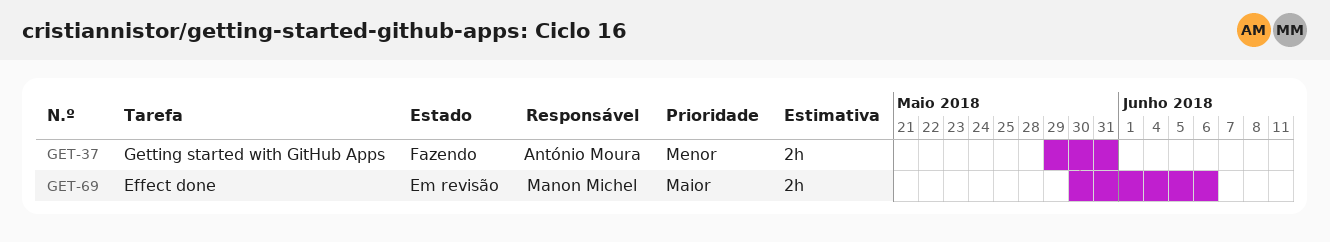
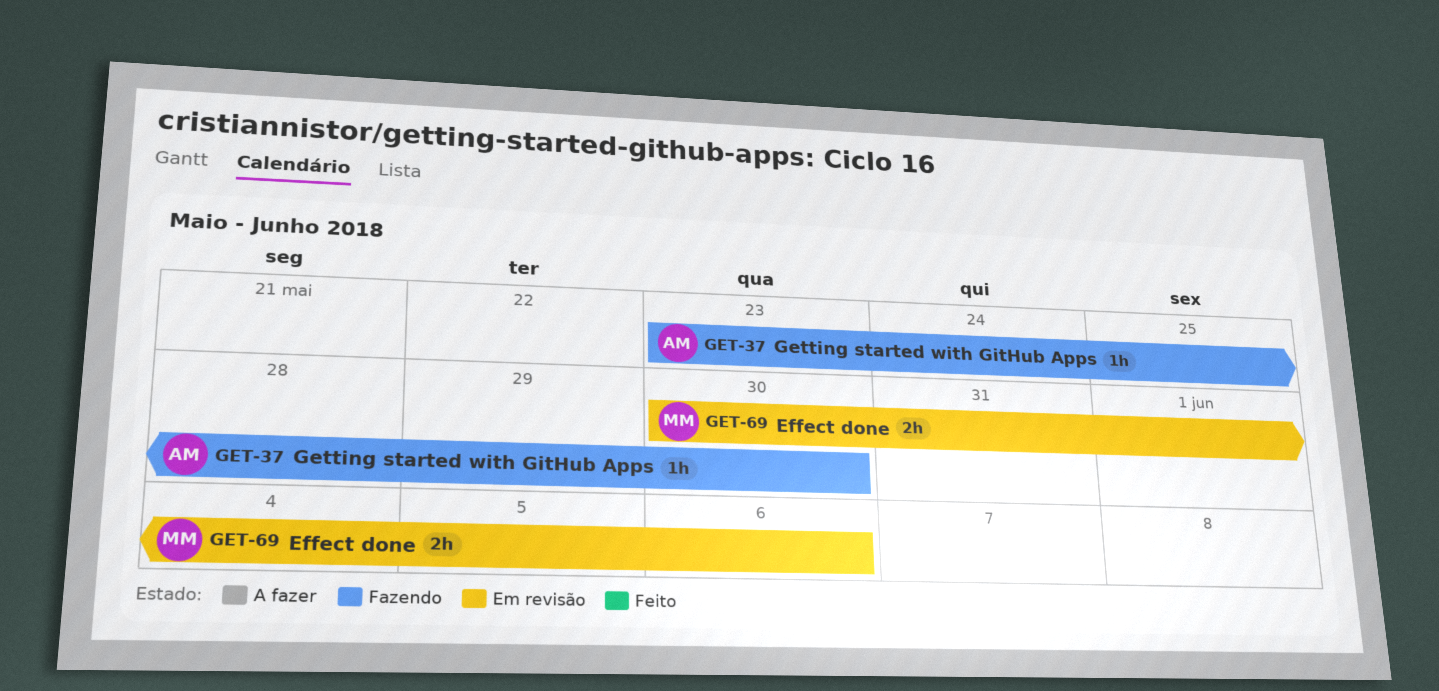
GET-37, estimate: 2h -> 1h
GET-37, start: May 29 -> May 23
GET-37, due: May 31 -> May 30

